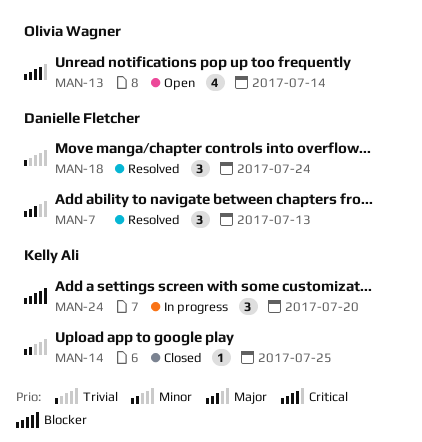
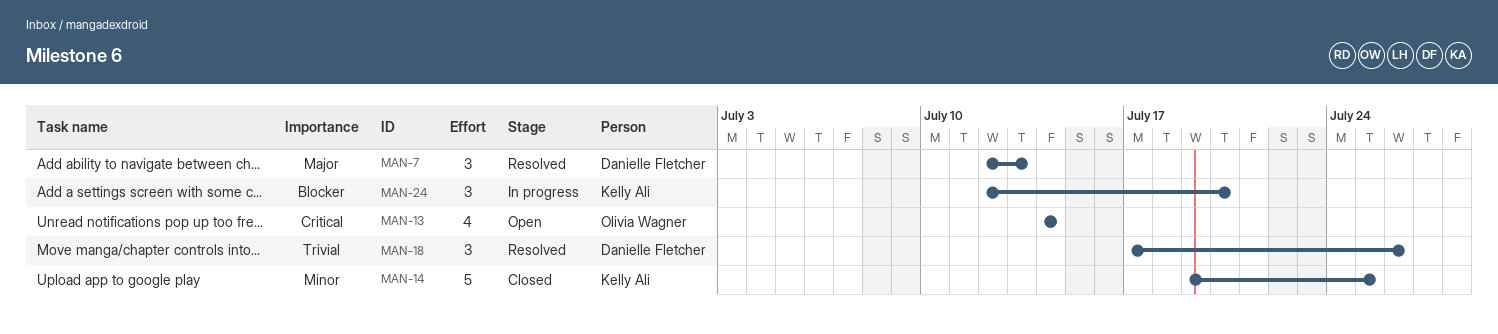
MAN-14, estimate: 1 -> 5
MAN-18, due: Jul 24 -> Jul 26

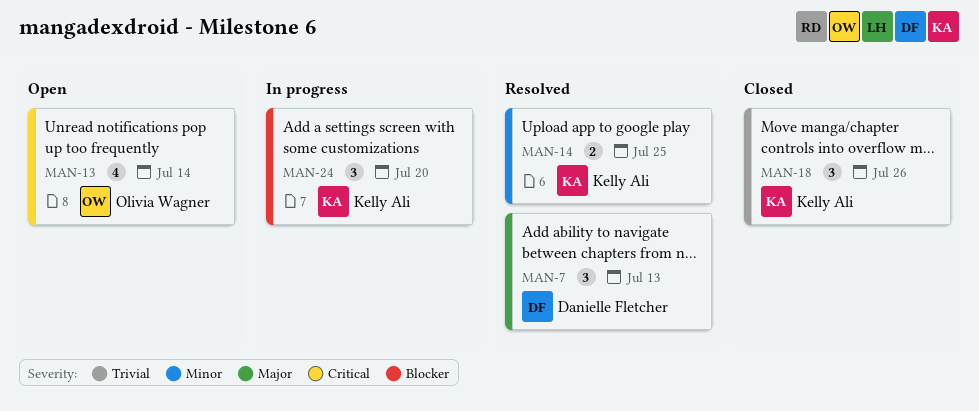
MAN-14, status: Closed -> Resolved
MAN-14, estimate: 5 -> 2
MAN-18, status: Resolved -> Closed
MAN-18, owner: Danielle Fletcher -> Kelly Ali

